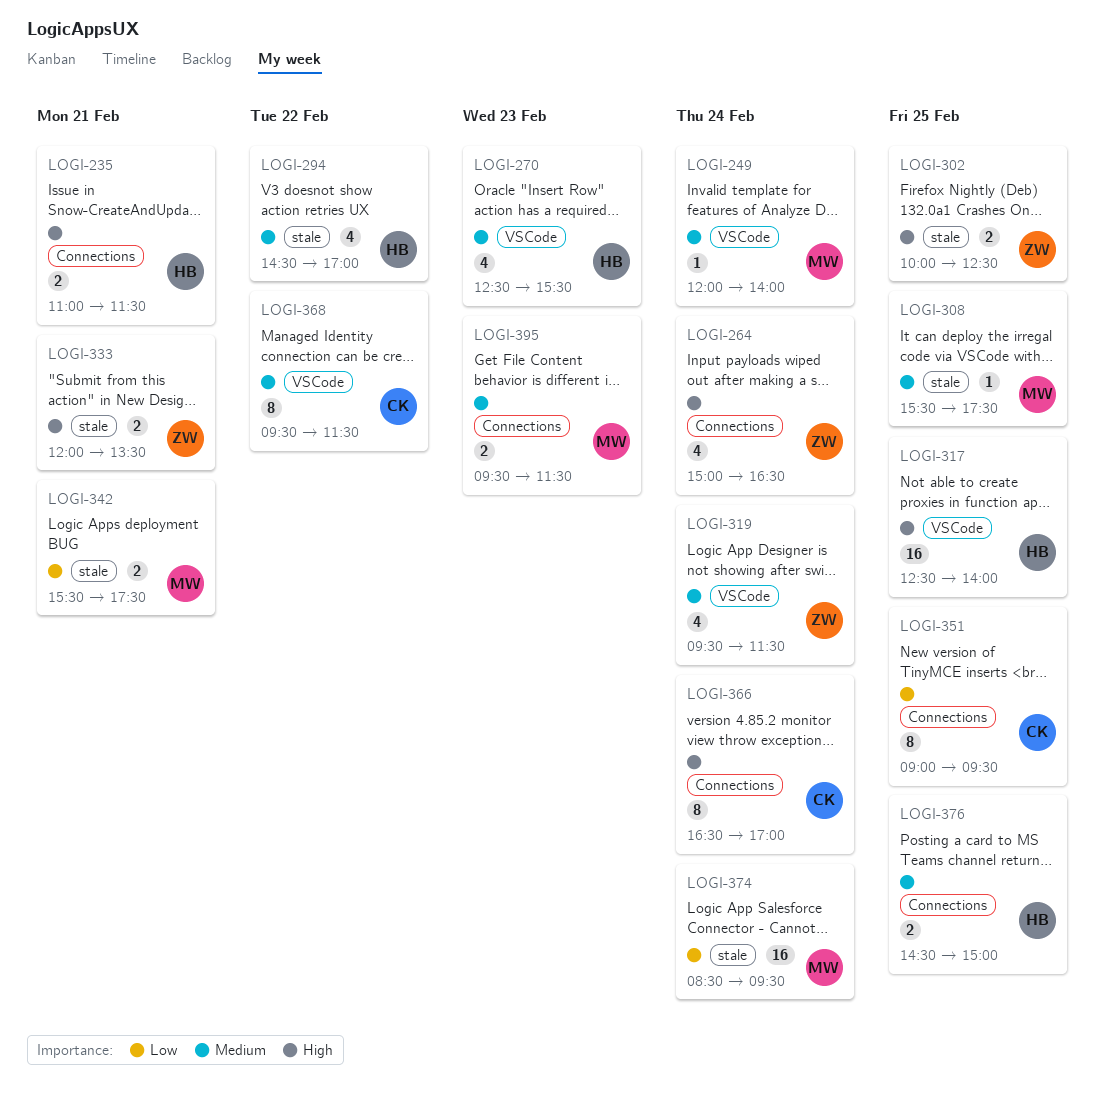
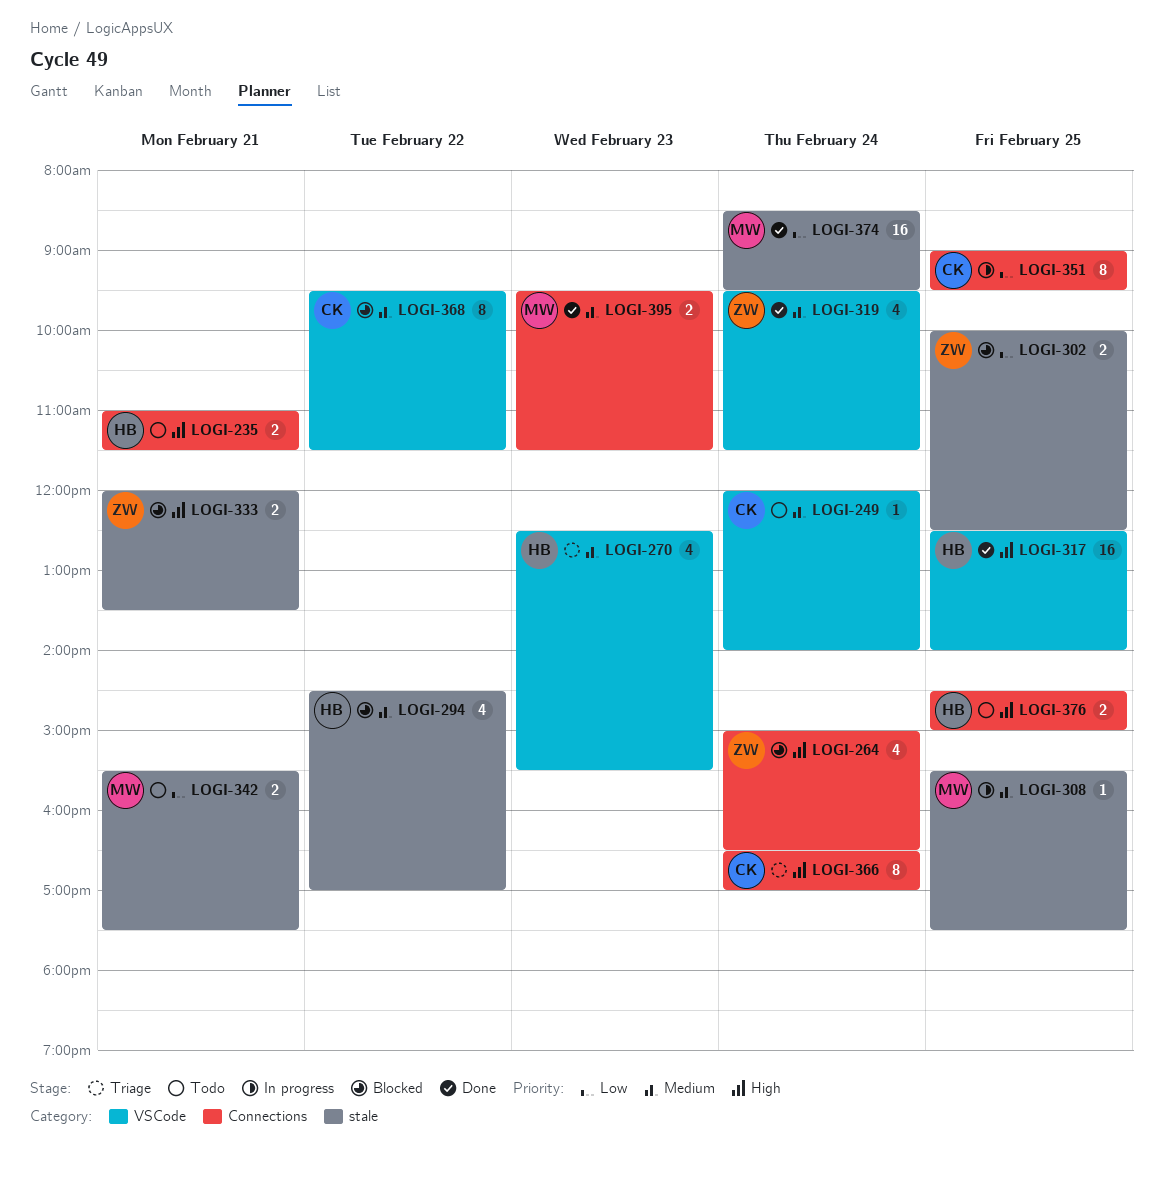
LOGI-249, owner: MW -> CK
LOGI-302, priority: High -> Low
LOGI-376, priority: Medium -> High

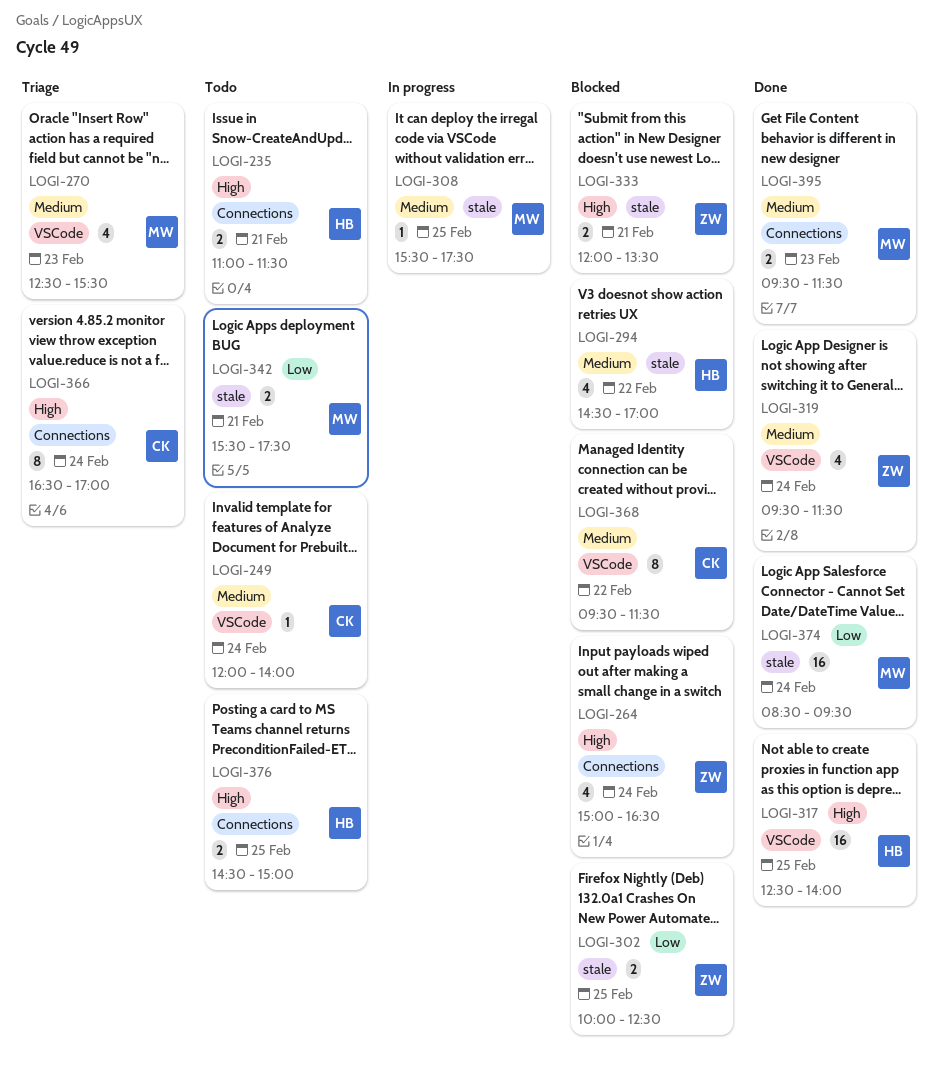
LOGI-270, owner: HB -> MW
LOGI-351: present -> none

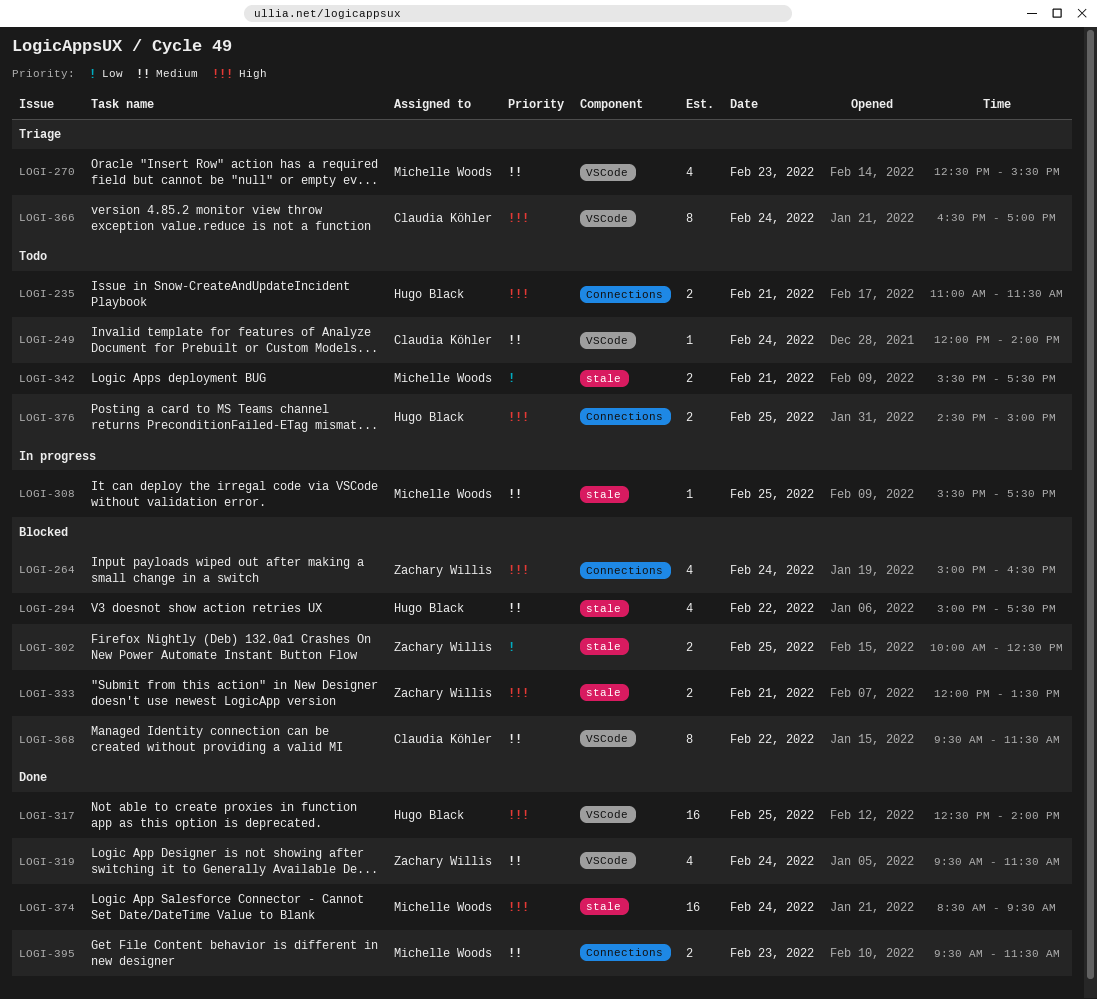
LOGI-294, begins: 14:30 -> 15:00
LOGI-294, ends: 17:00 -> 17:30
LOGI-366, label: Connections -> VSCode
LOGI-374, priority: Low -> High

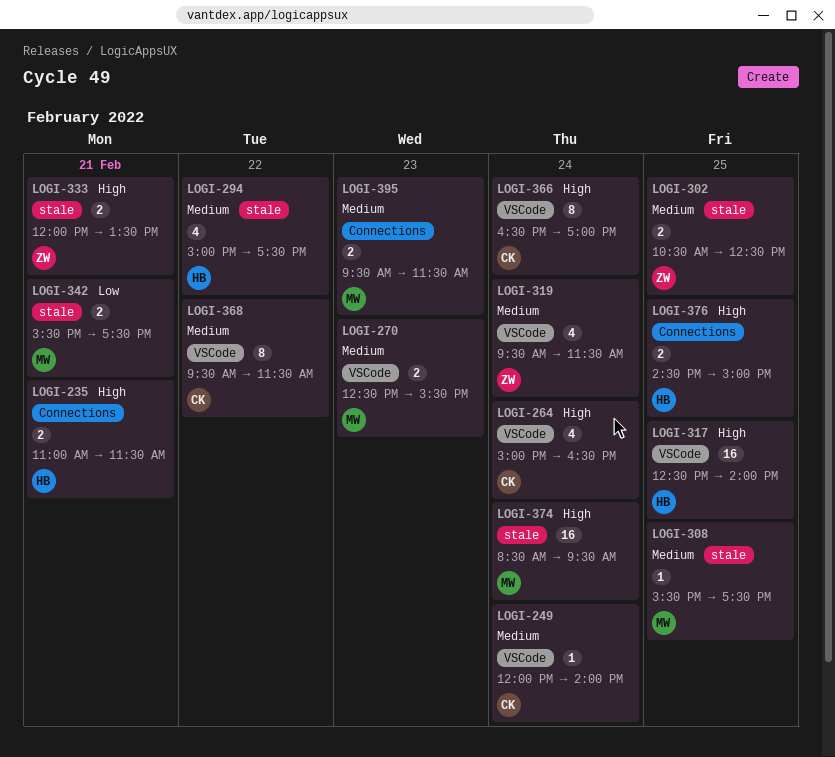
LOGI-264, owner: Zachary Willis -> Claudia Köhler
LOGI-264, label: Connections -> VSCode
LOGI-270, estimate: 4 -> 2
LOGI-302, priority: Low -> Medium
LOGI-302, begins: 10:00 -> 10:30

